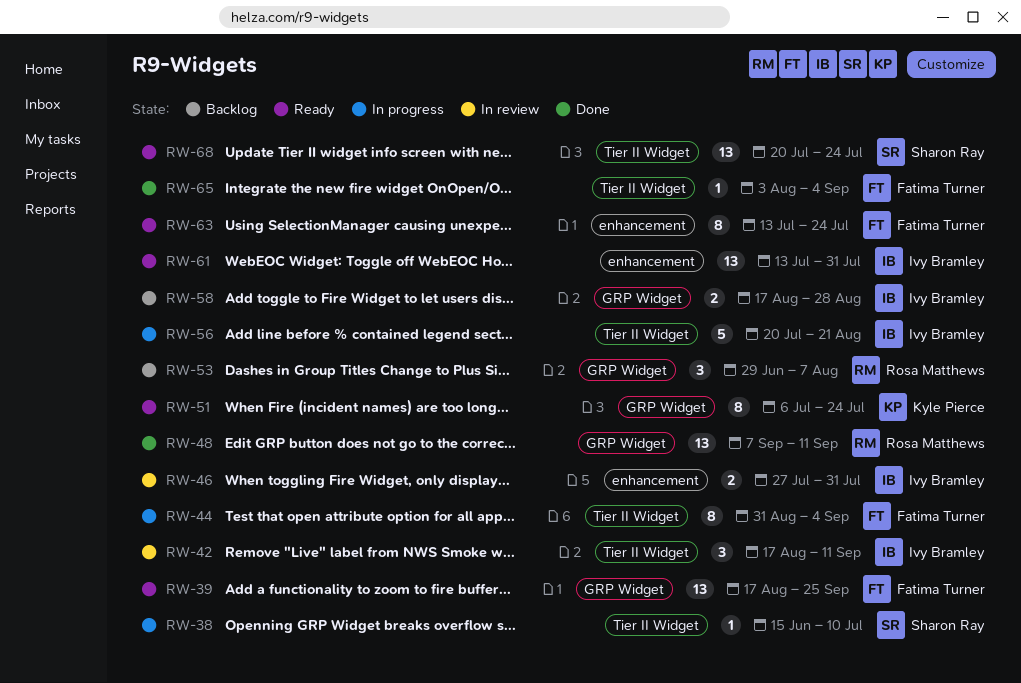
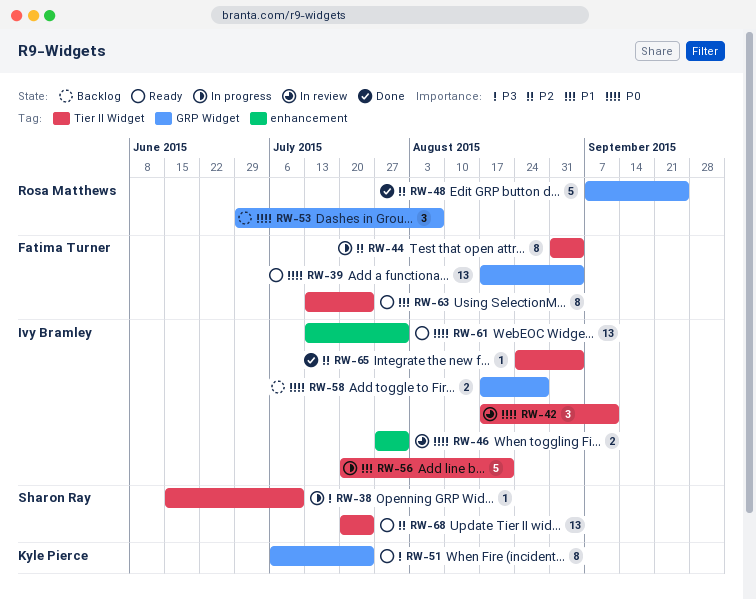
RW-39, due: Sep 25 -> Sep 4
RW-48, estimate: 13 -> 5
RW-48, due: Sep 11 -> Sep 25
RW-63, label: enhancement -> Tier II Widget
RW-65, owner: Fatima Turner -> Ivy Bramley
RW-65, start: Aug 3 -> Aug 24

